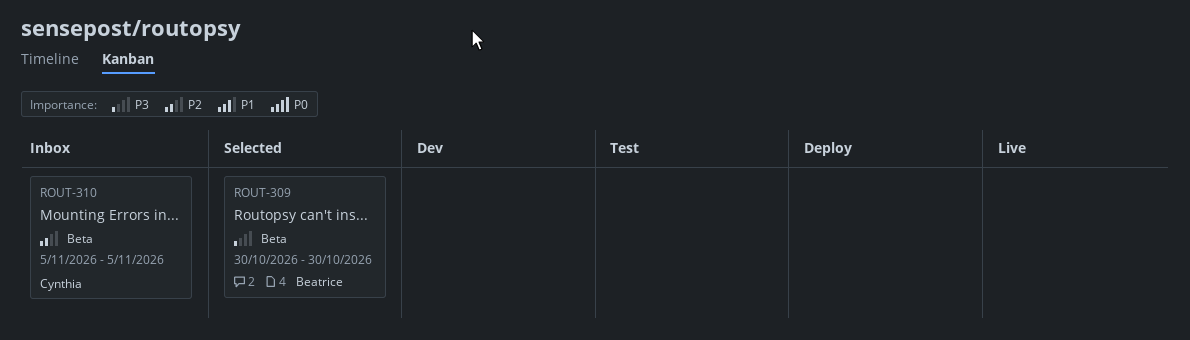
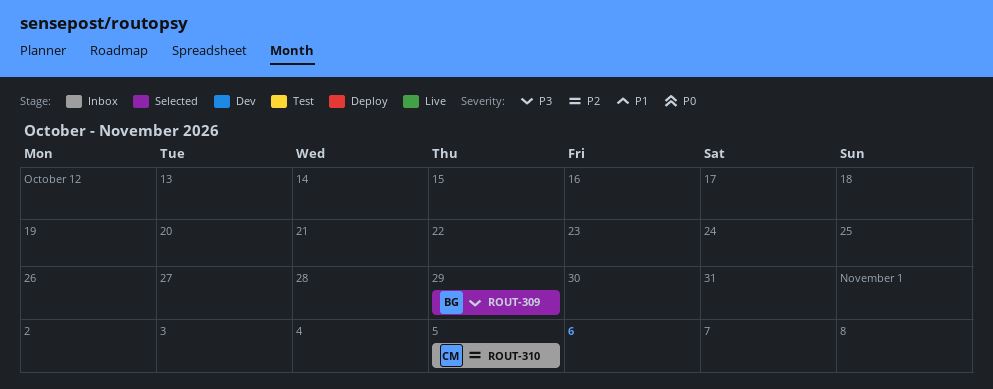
ROUT-309, start: Oct 30 -> Oct 29
ROUT-309, due: Oct 30 -> Oct 29

